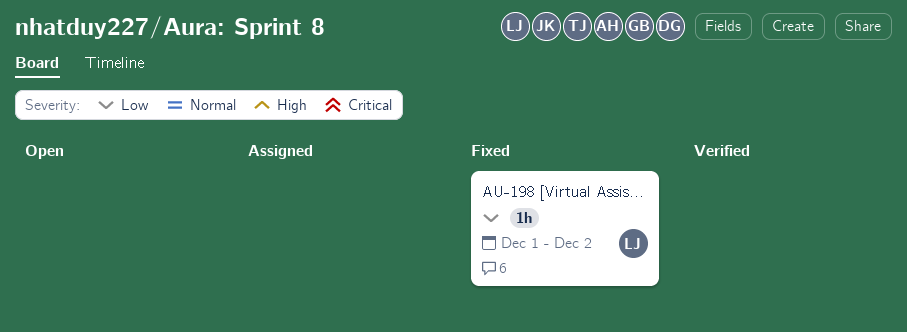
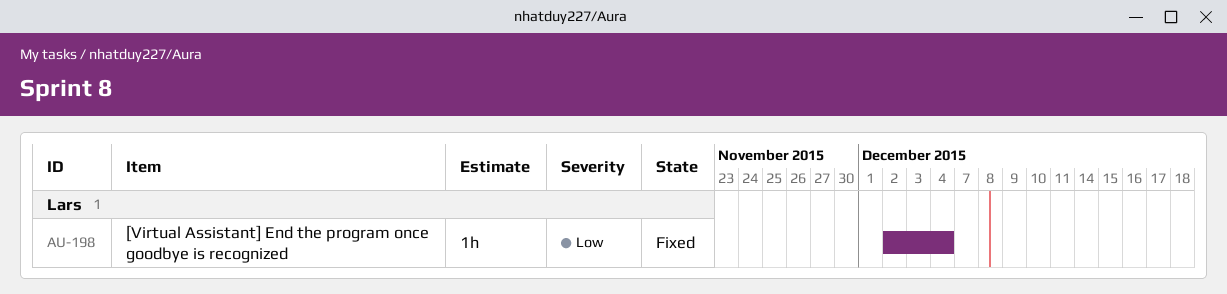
AU-198, start: Dec 1 -> Dec 2
AU-198, due: Dec 2 -> Dec 4

